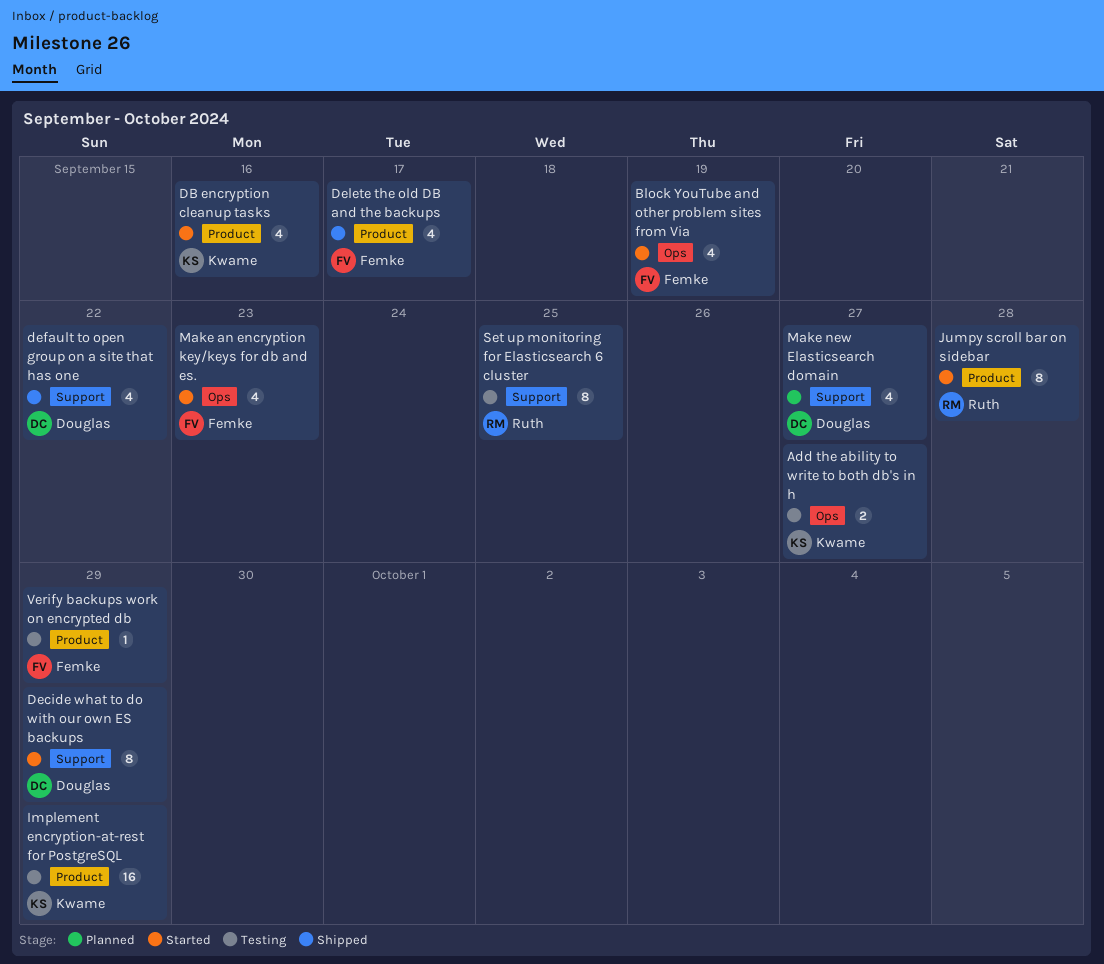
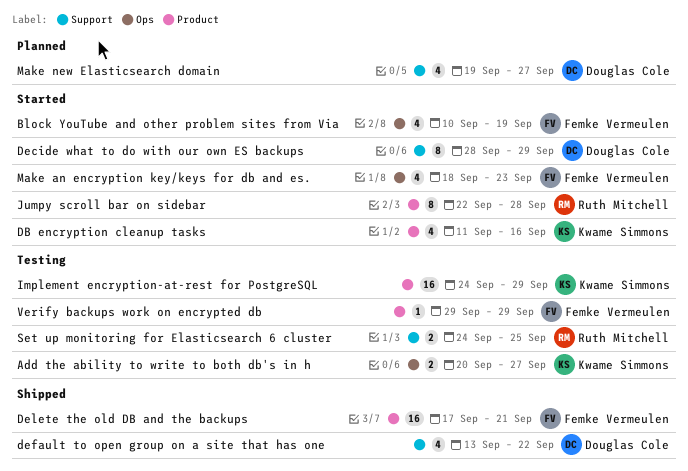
Delete the old DB and the backups, estimate: 4 -> 16
Delete the old DB and the backups, due: Sep 17 -> Sep 21
Set up monitoring for Elasticsearch 6 cluster, estimate: 8 -> 2

